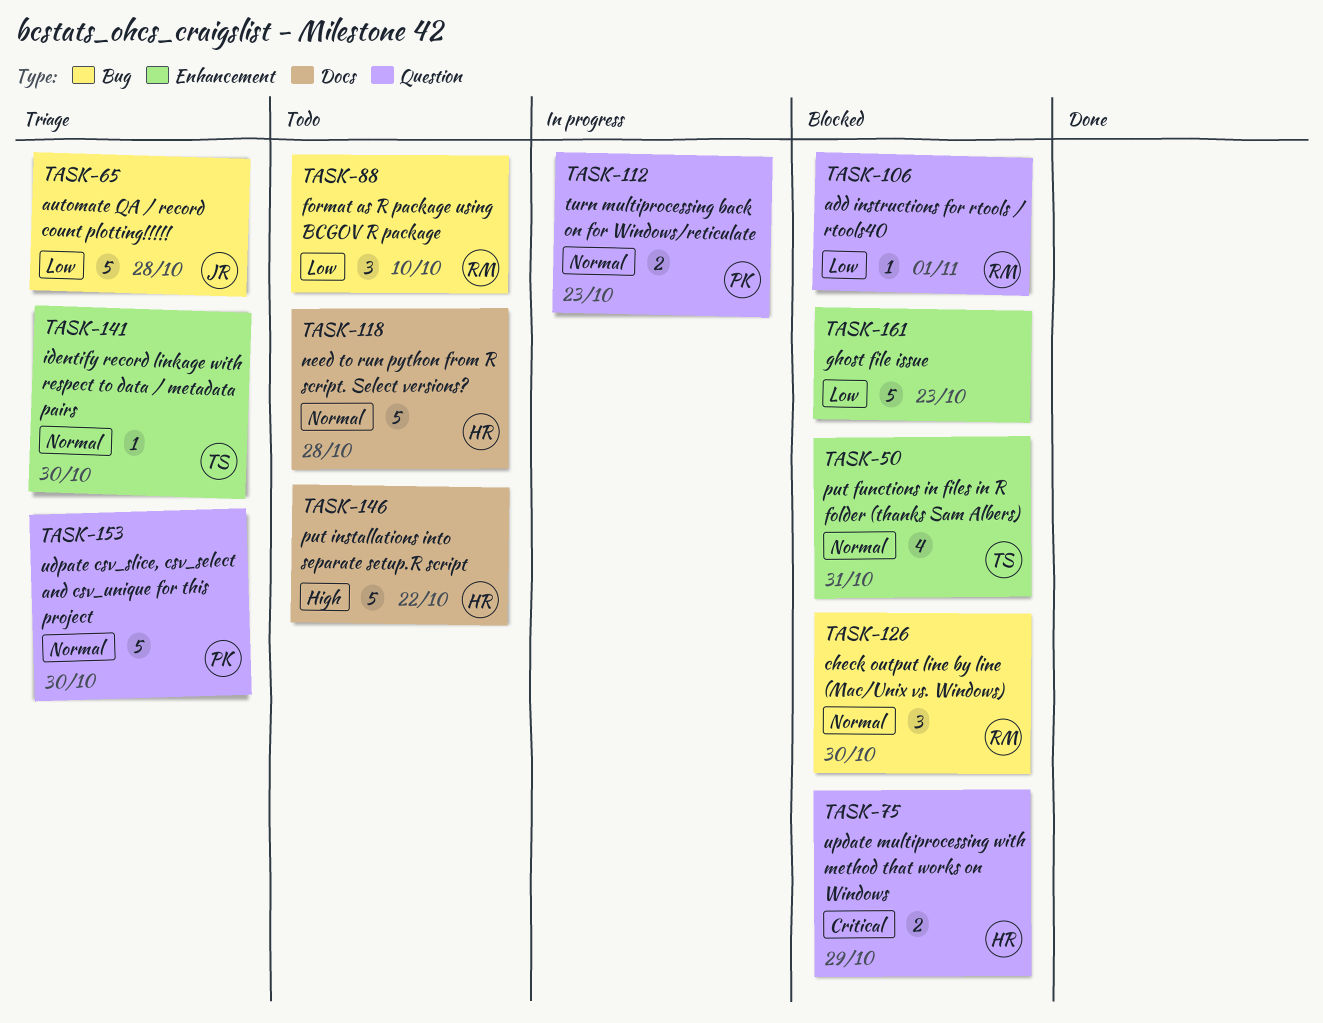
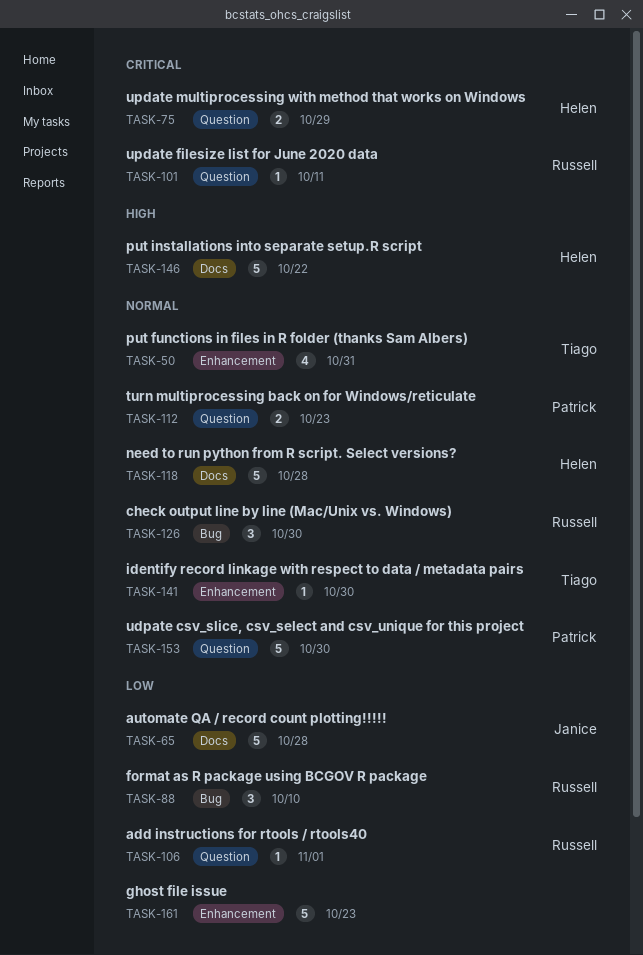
TASK-65, label: Bug -> Docs
TASK-101: none -> present

